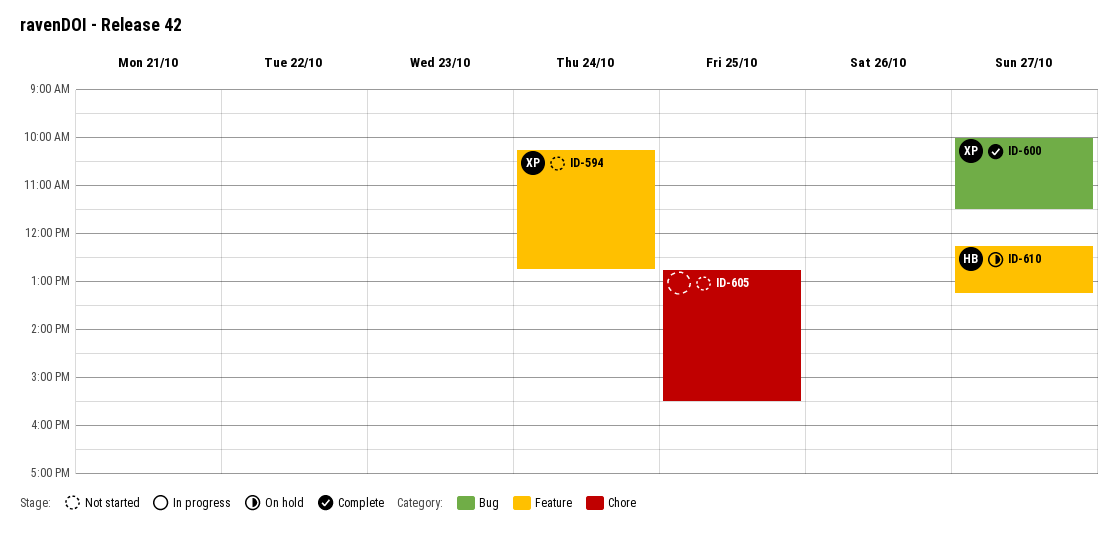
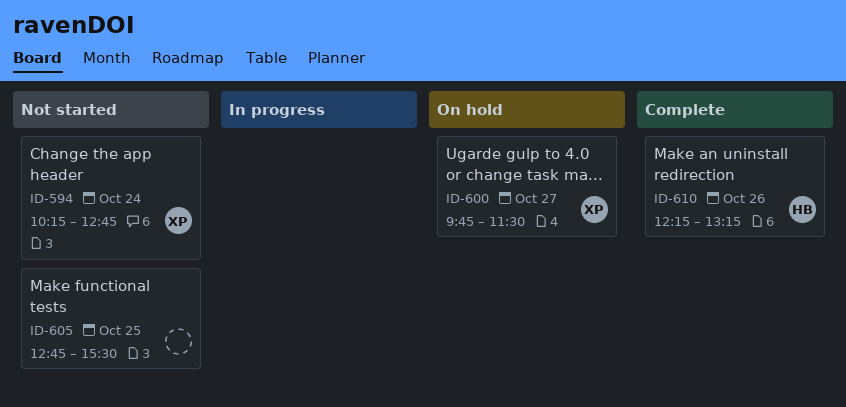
ID-600, status: Complete -> On hold
ID-600, begins: 10:00 -> 09:45
ID-610, status: On hold -> Complete
ID-610, day: Oct 27 -> Oct 26

